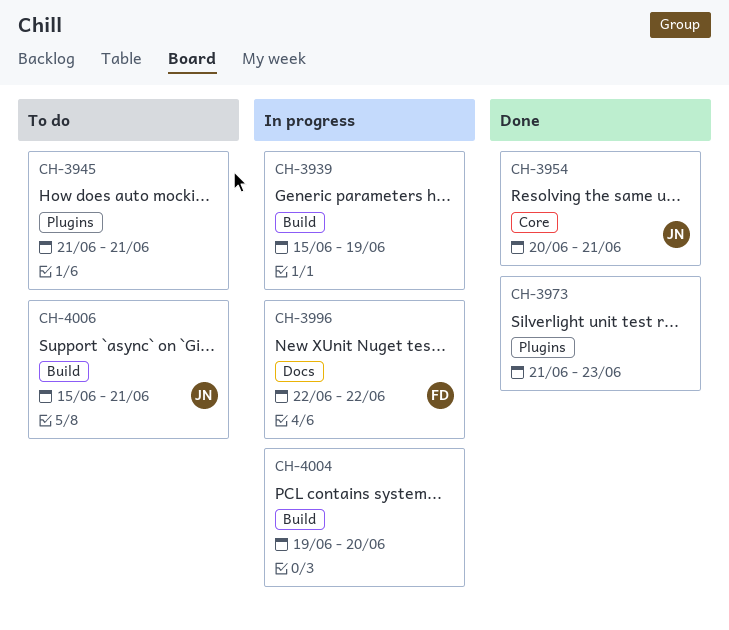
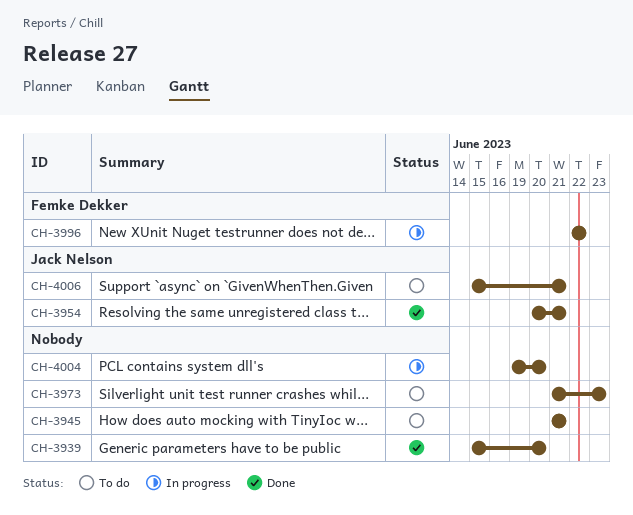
CH-3939, status: In progress -> Done
CH-3939, due: Jun 19 -> Jun 20
CH-3973, status: Done -> To do

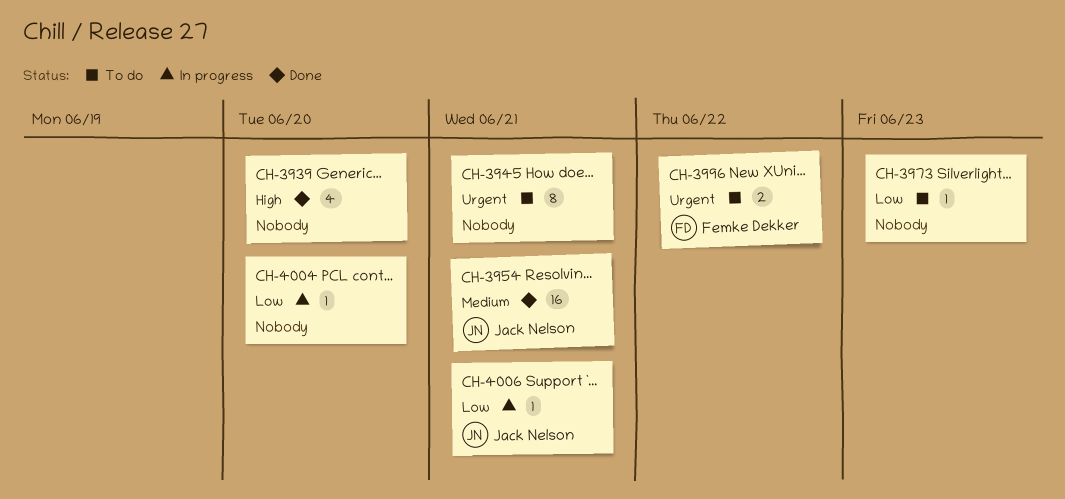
CH-3996, status: In progress -> To do
CH-4006, status: To do -> In progress

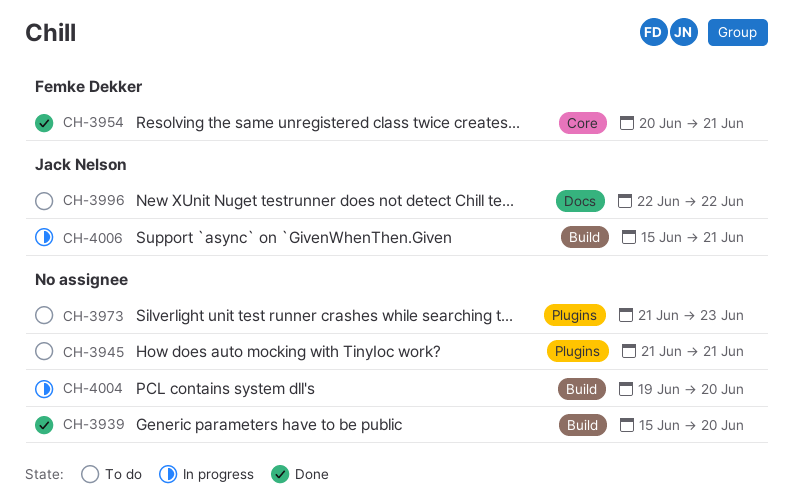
CH-3954, owner: Jack Nelson -> Femke Dekker
CH-3996, owner: Femke Dekker -> Jack Nelson

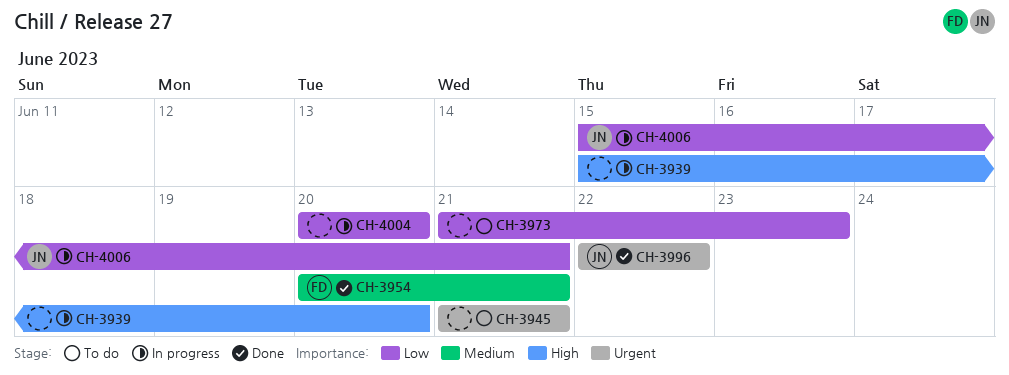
CH-3939, status: Done -> In progress
CH-3996, status: To do -> Done
CH-4004, start: Jun 19 -> Jun 20

